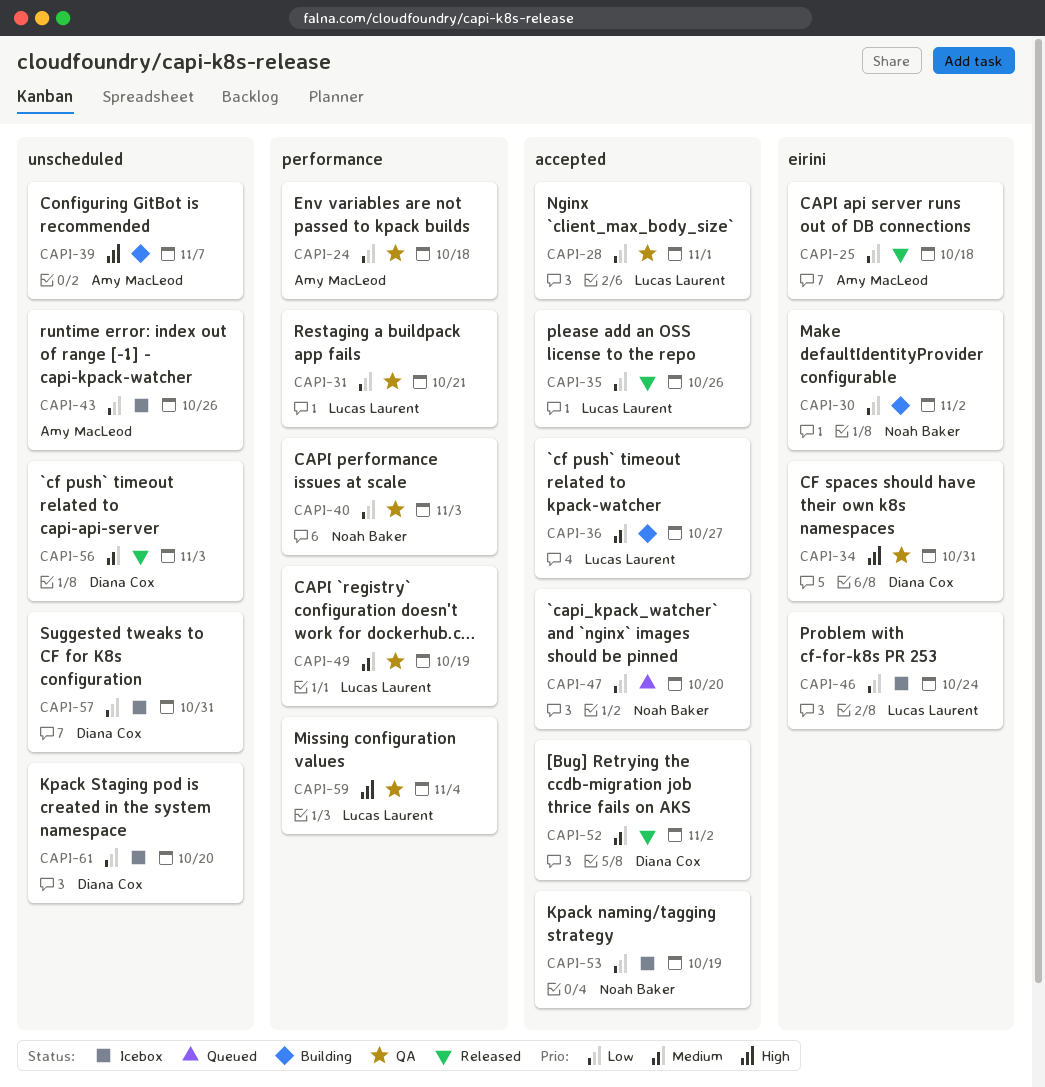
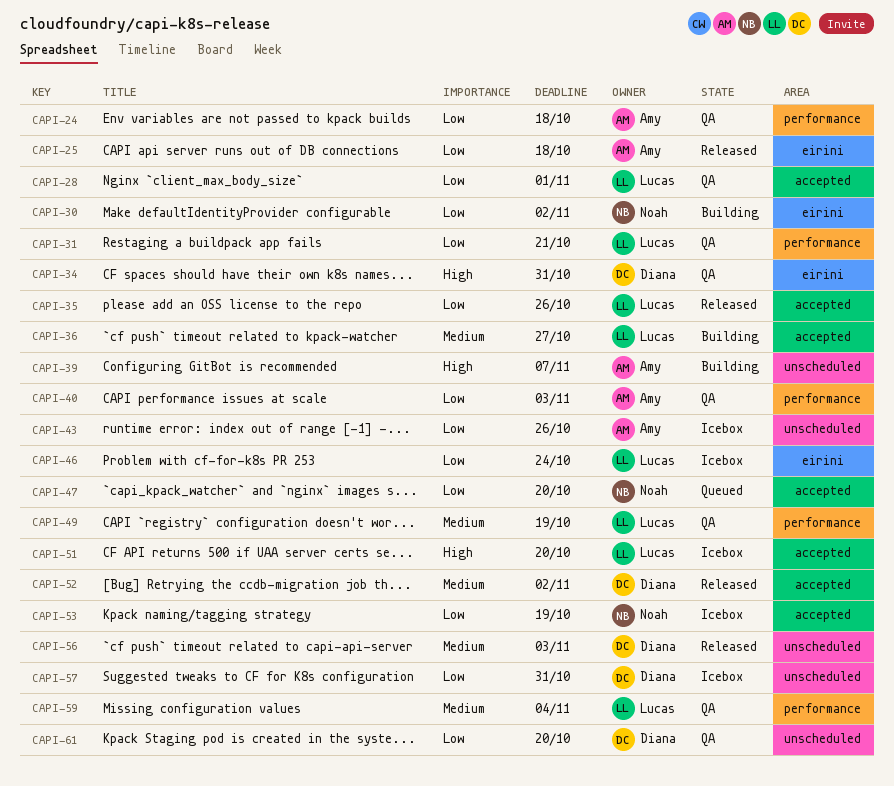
CAPI-40, owner: Noah Baker -> Amy MacLeod
CAPI-51: none -> present
CAPI-59, priority: High -> Medium
CAPI-61, status: Icebox -> QA

